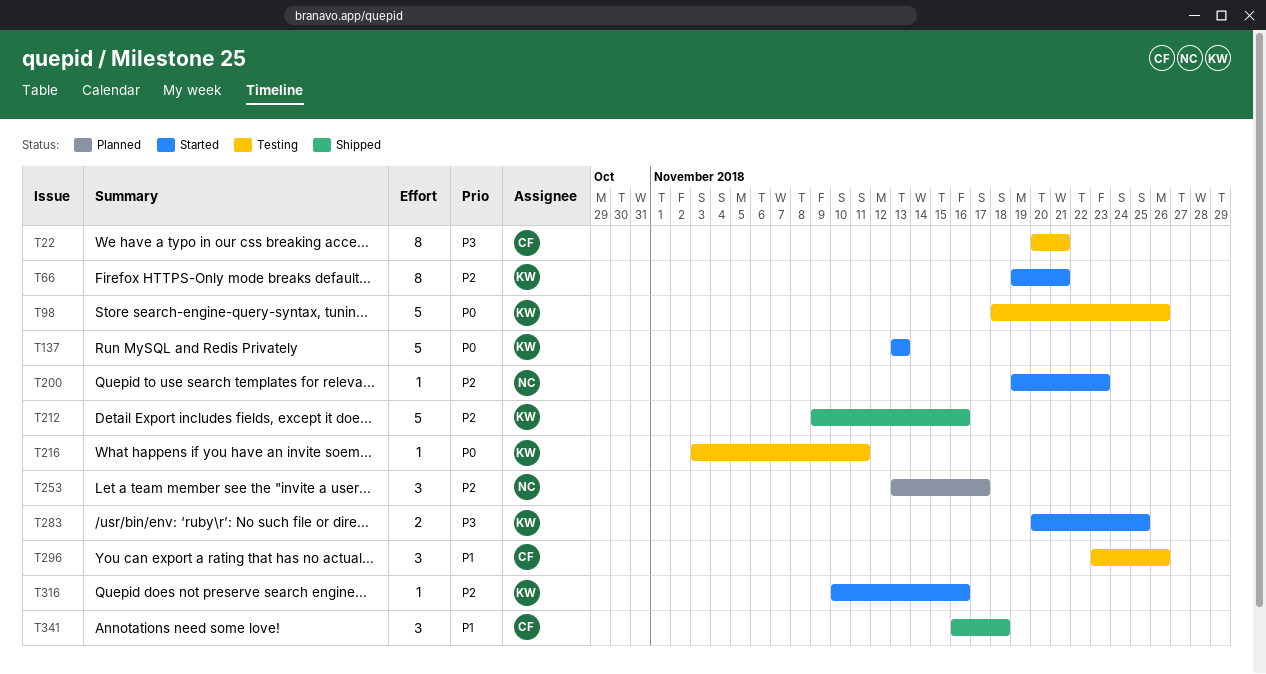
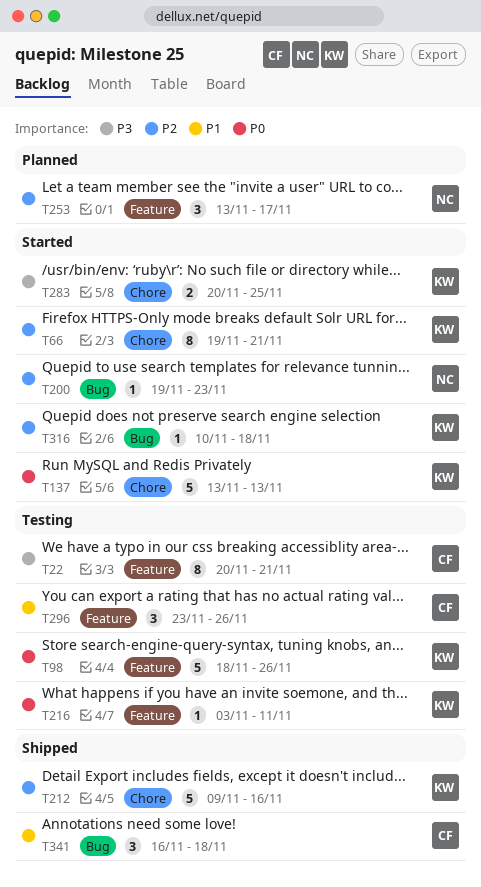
T316, due: Nov 16 -> Nov 18

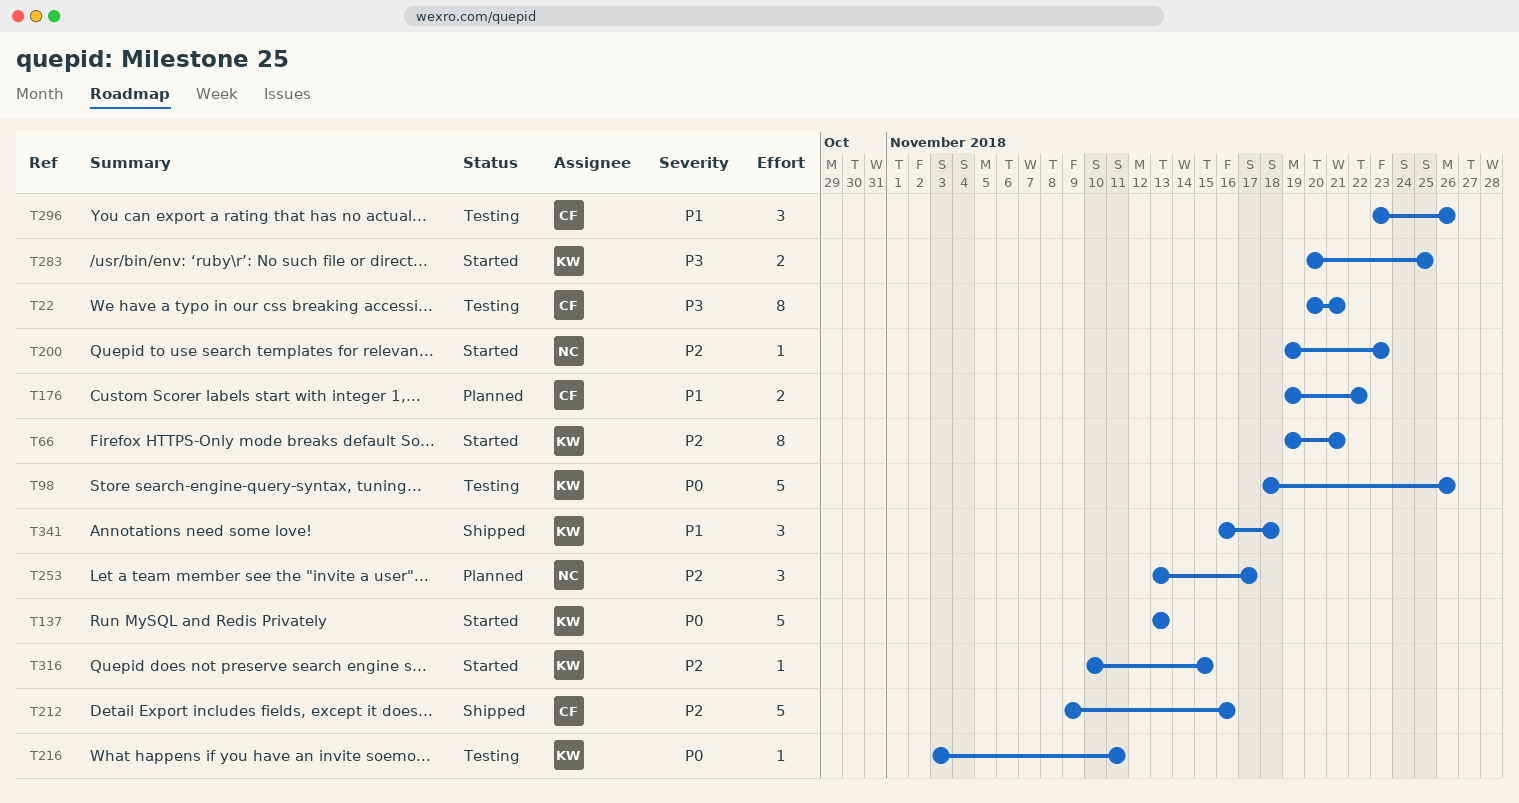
T176: none -> present
T212, owner: KW -> CF
T316, due: Nov 18 -> Nov 15
T341, owner: CF -> KW

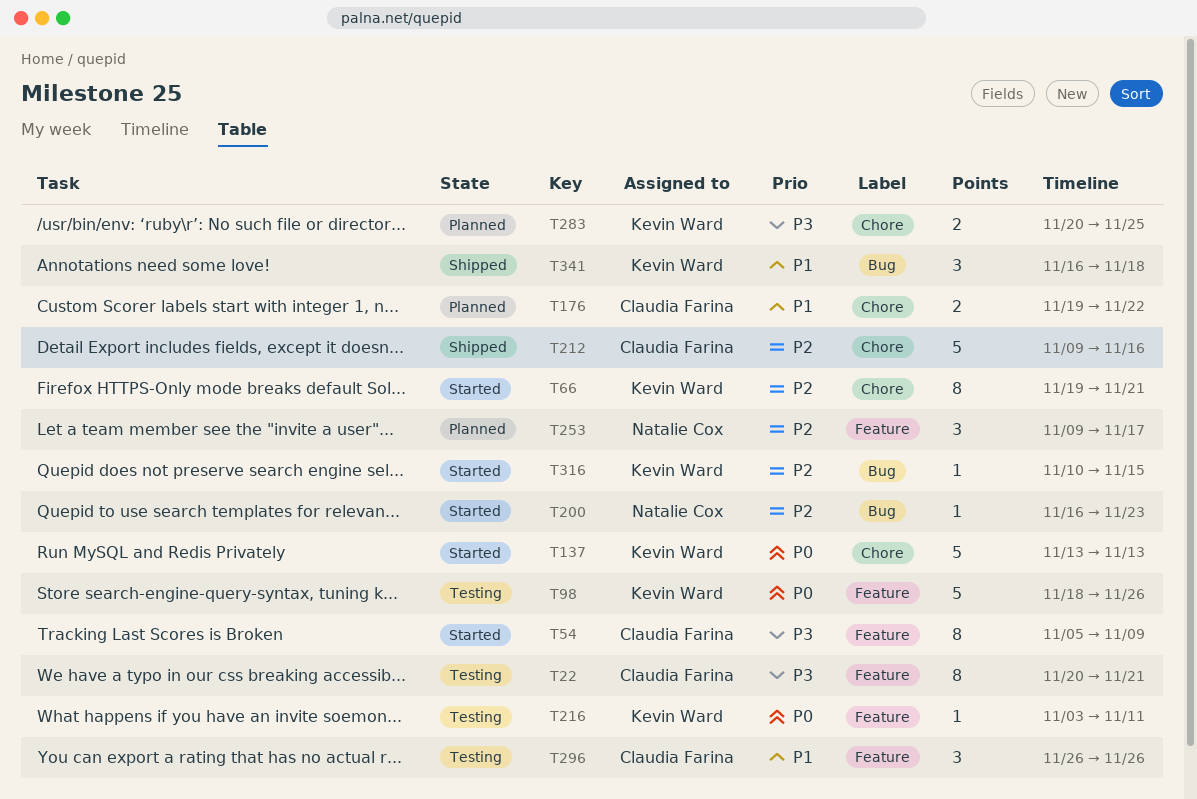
T54: none -> present
T200, start: Nov 19 -> Nov 16
T253, start: Nov 13 -> Nov 9
T283, status: Started -> Planned
T296, start: Nov 23 -> Nov 26

